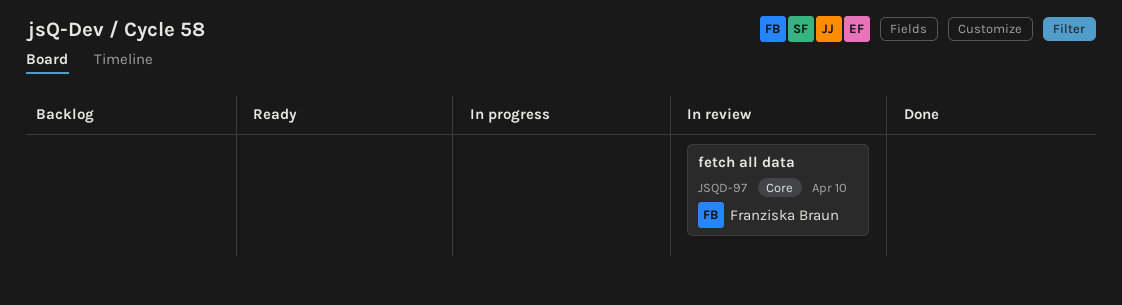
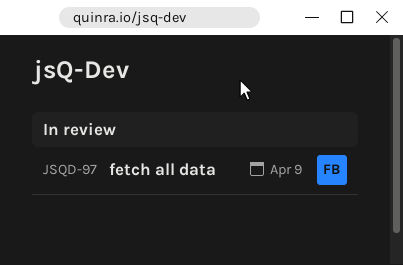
JSQD-97, due: Apr 10 -> Apr 9

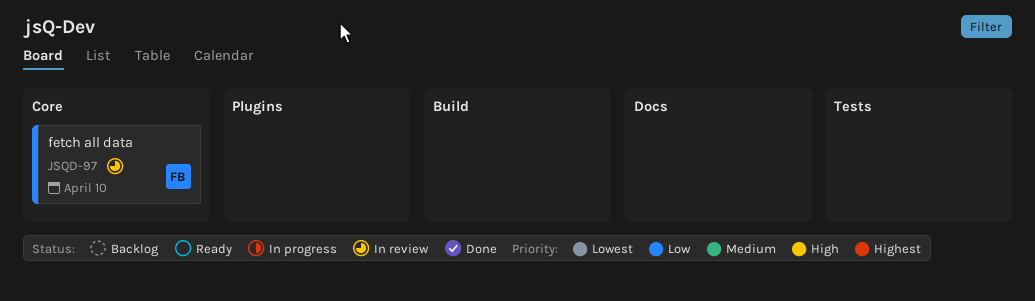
JSQD-97, due: Apr 9 -> Apr 10

